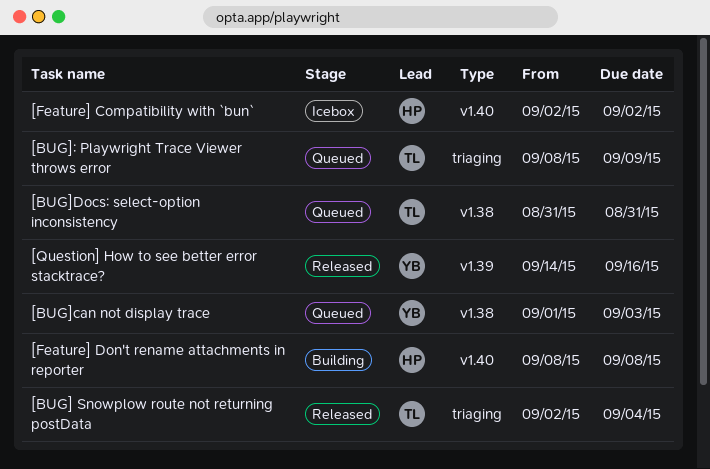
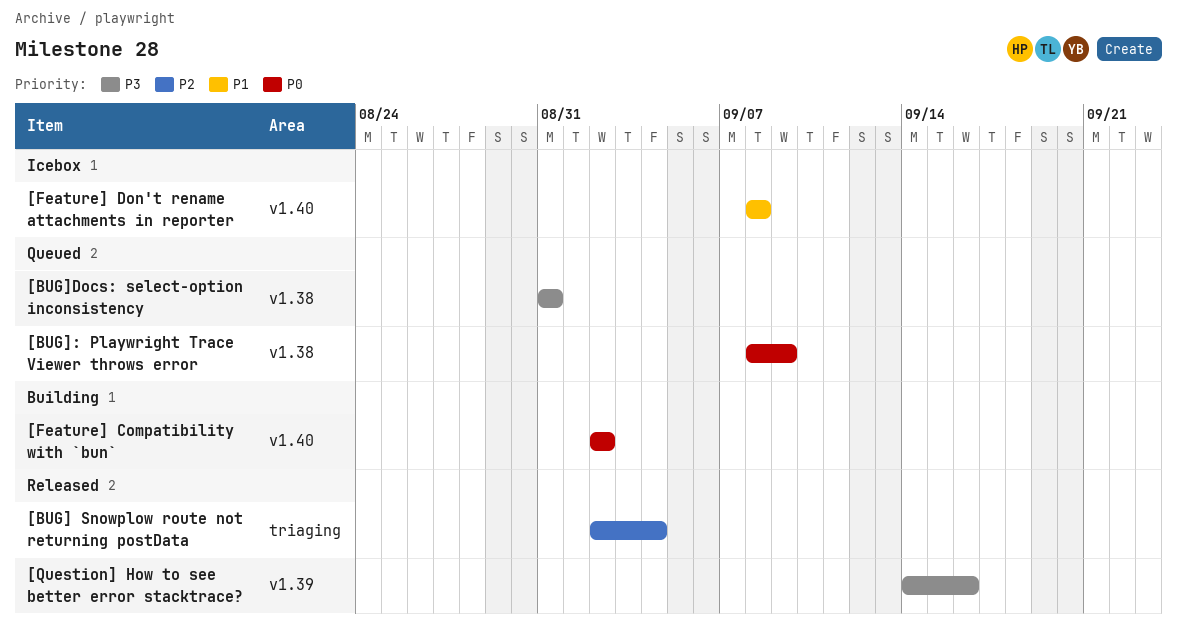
[BUG]: Playwright Trace Viewer throws error, label: triaging -> v1.38
[BUG]can not display trace: present -> none
[Feature] Compatibility with `bun`, status: Icebox -> Building
[Feature] Don't rename attachments in reporter, status: Building -> Icebox

